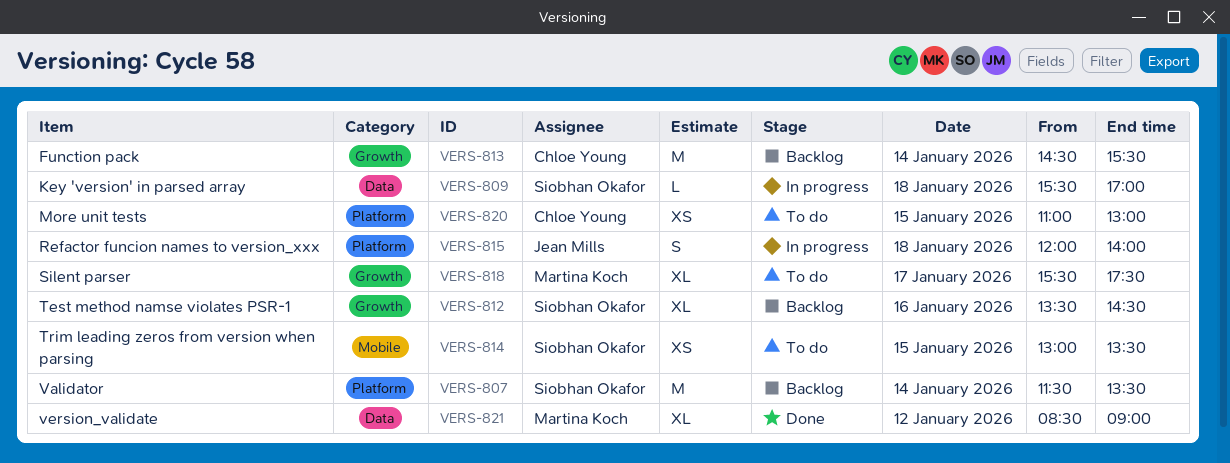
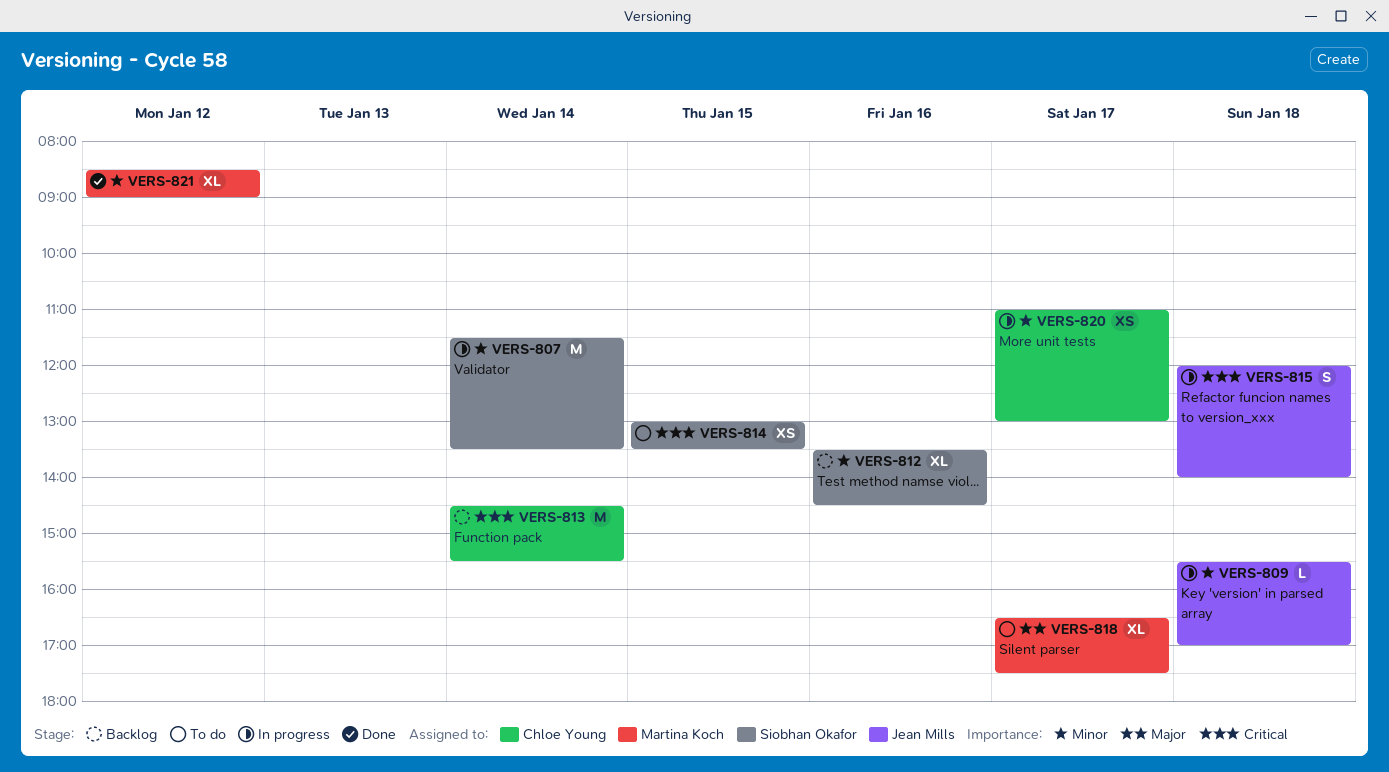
VERS-807, status: Backlog -> In progress
VERS-809, owner: Siobhan Okafor -> Jean Mills
VERS-818, begins: 15:30 -> 16:30
VERS-820, status: To do -> In progress
VERS-820, day: Jan 15 -> Jan 17

